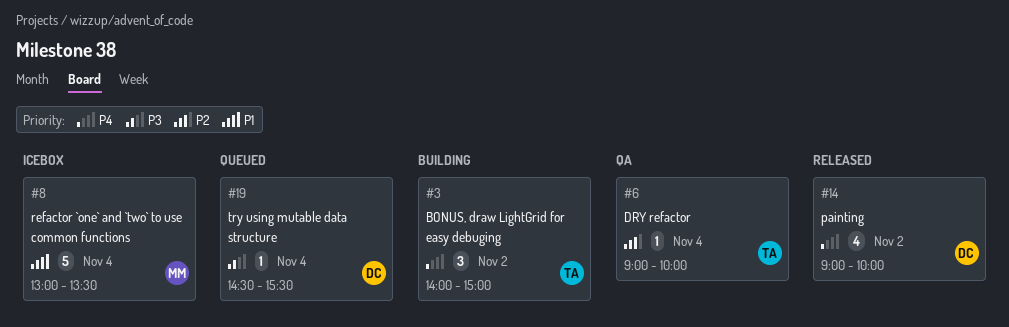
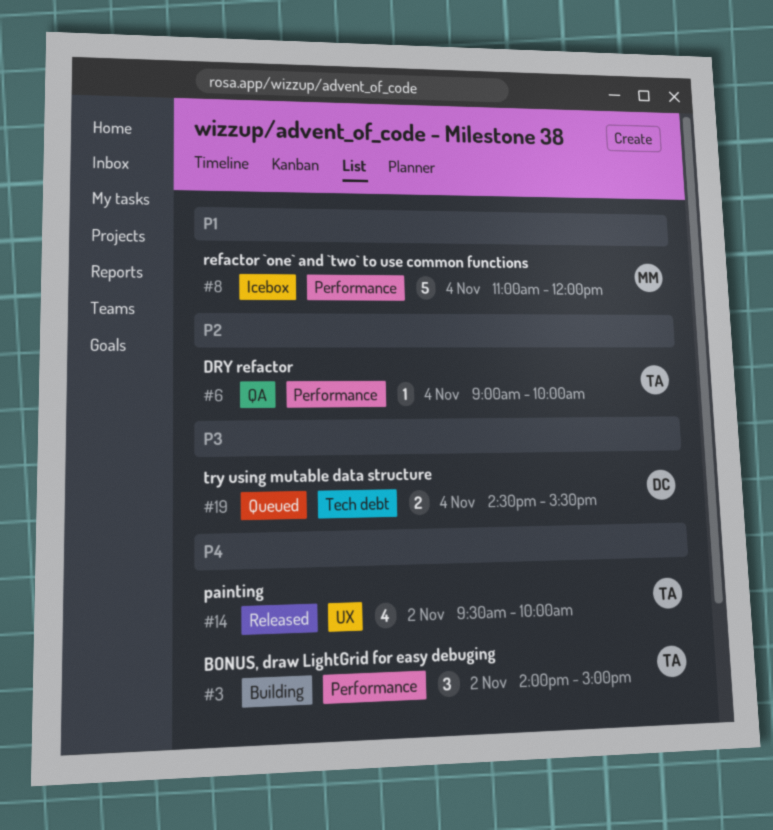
#8, begins: 13:00 -> 11:00
#8, ends: 13:30 -> 12:00
#14, owner: DC -> TA
#14, begins: 09:00 -> 09:30
#19, estimate: 1 -> 2

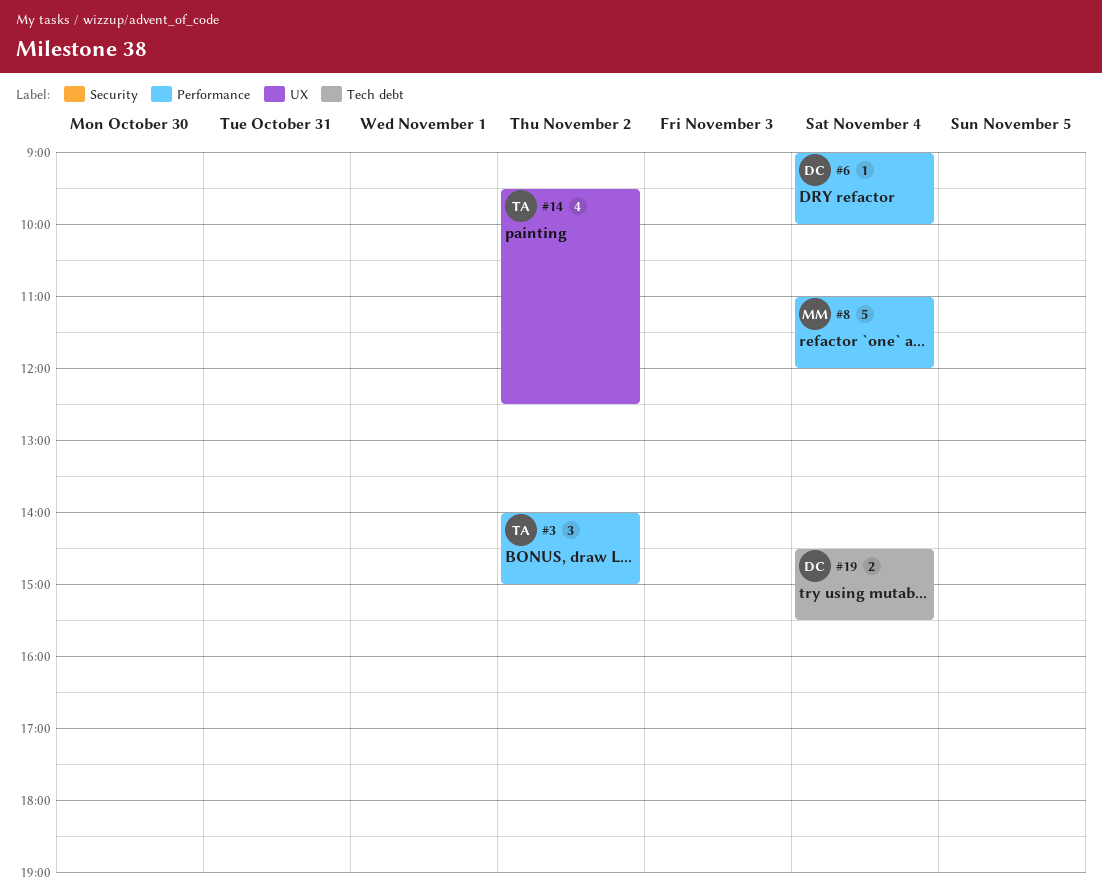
#6, owner: TA -> DC
#14, ends: 10:00 -> 12:30

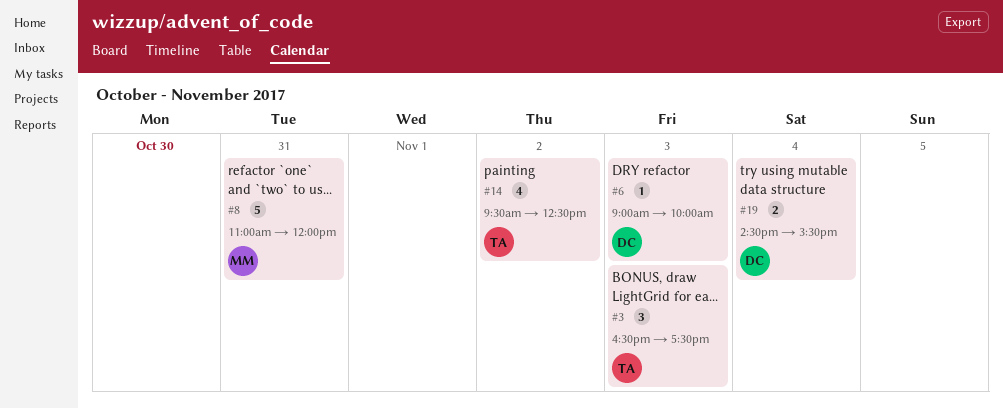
#3, day: Nov 2 -> Nov 3
#3, begins: 14:00 -> 16:30
#3, ends: 15:00 -> 17:30
#6, day: Nov 4 -> Nov 3
#8, day: Nov 4 -> Oct 31

